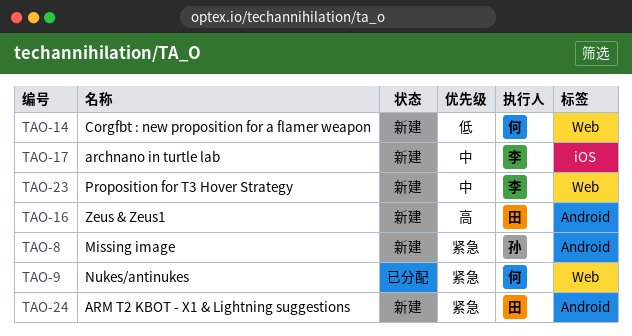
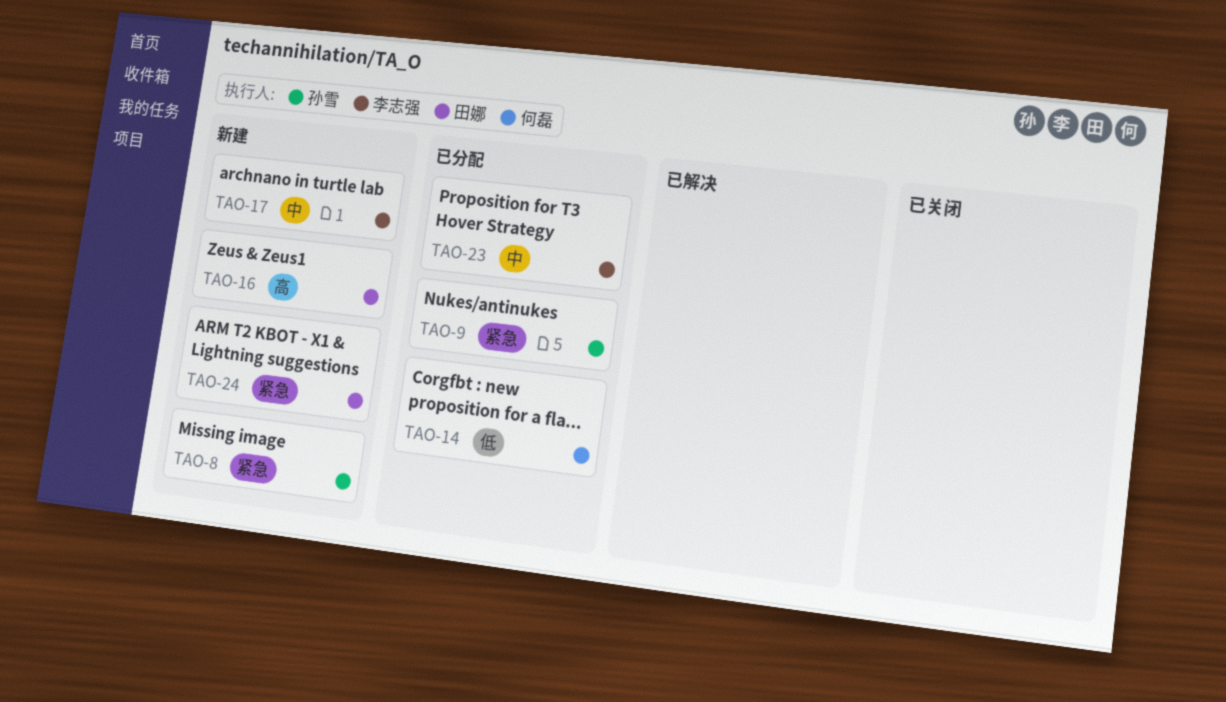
TAO-9, owner: 何磊 -> 孙雪
TAO-14, status: 新建 -> 已分配
TAO-23, status: 新建 -> 已分配

